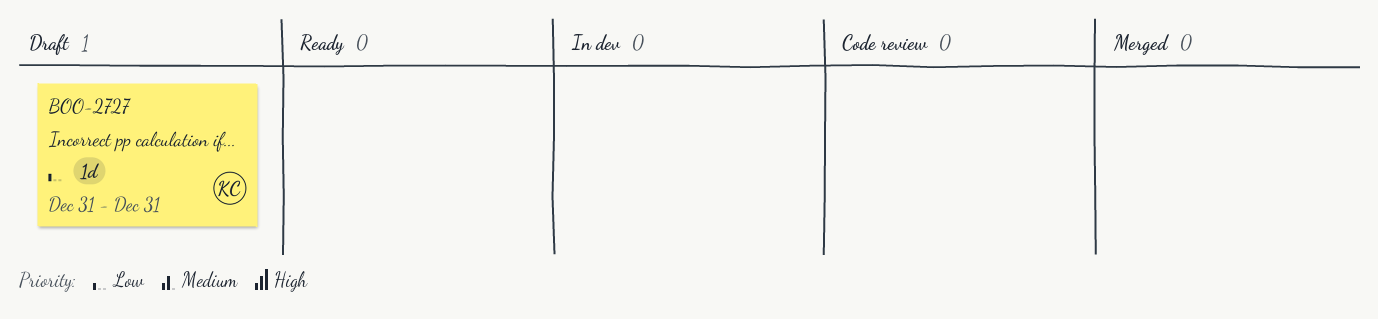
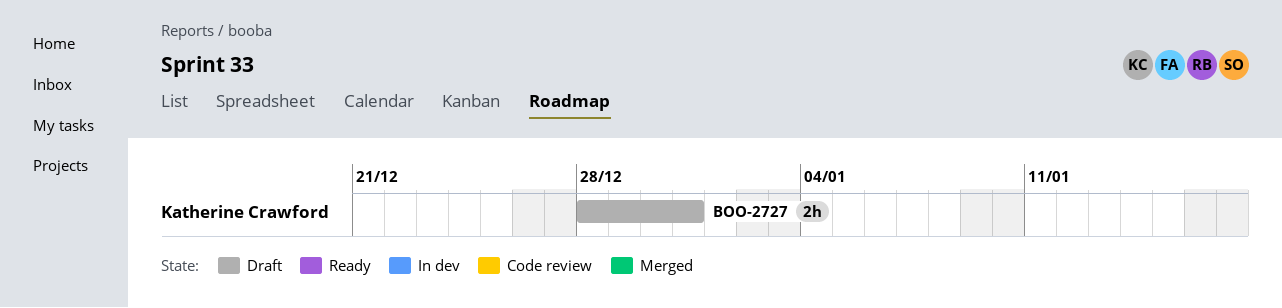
BOO-2727, estimate: 1d -> 2h
BOO-2727, start: Dec 31 -> Dec 28

